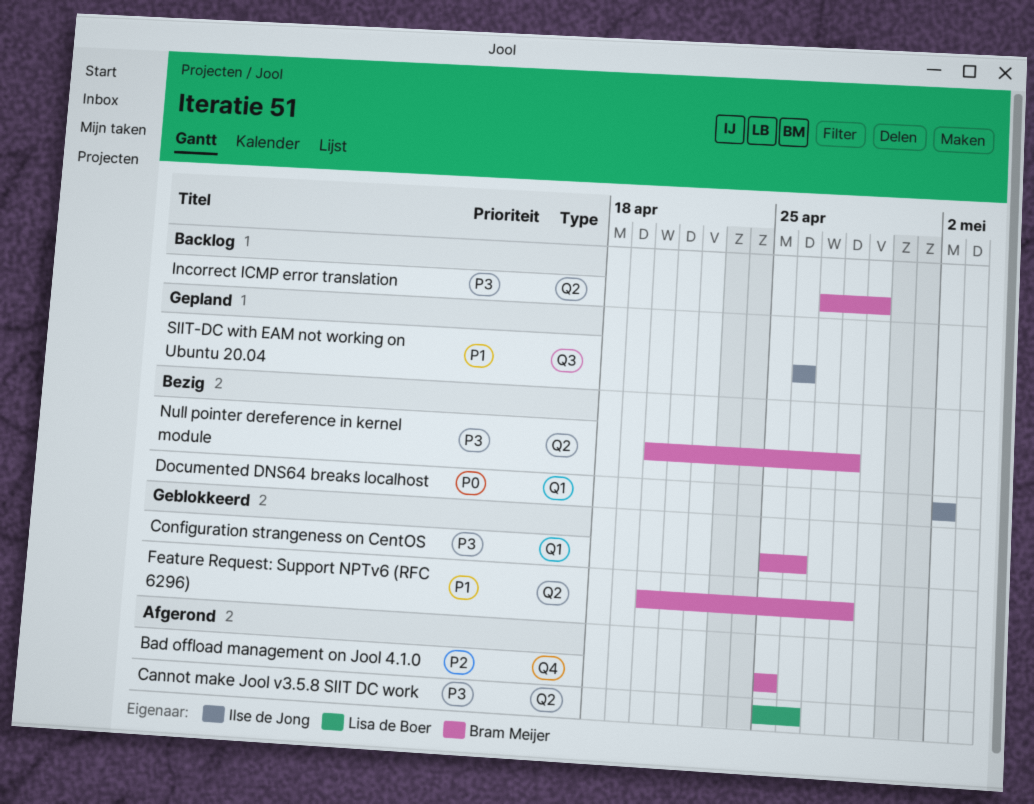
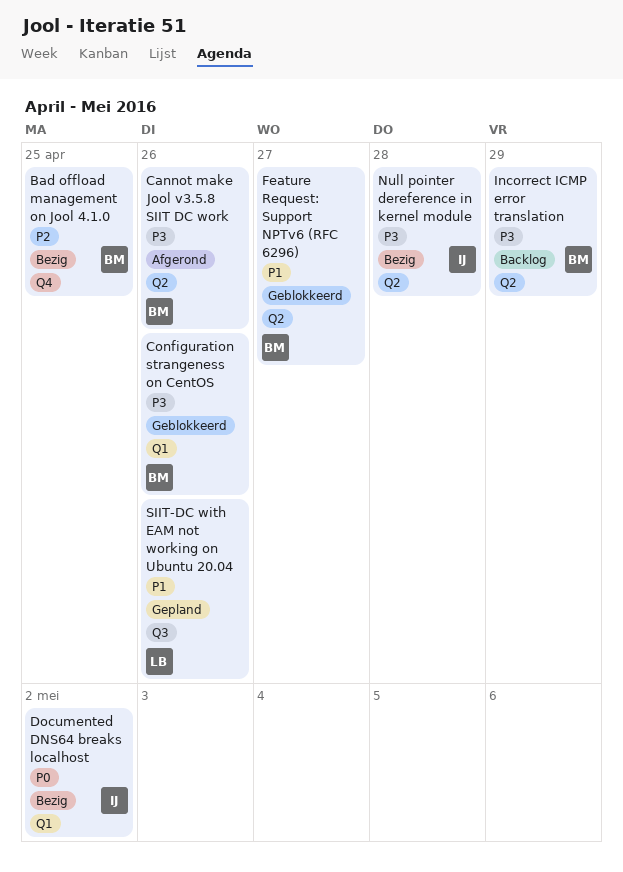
Bad offload management on Jool 4.1.0, status: Afgerond -> Bezig
Cannot make Jool v3.5.8 SIIT DC work, owner: Lisa de Boer -> Bram Meijer
Feature Request: Support NPTv6 (RFC 6296), due: Apr 28 -> Apr 27
Null pointer dereference in kernel module, owner: Bram Meijer -> Ilse de Jong
SIIT-DC with EAM not working on Ubuntu 20.04, owner: Ilse de Jong -> Lisa de Boer

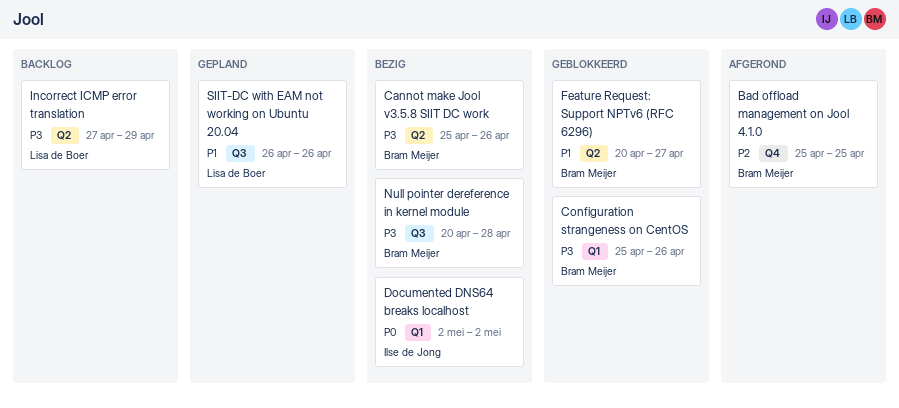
Bad offload management on Jool 4.1.0, status: Bezig -> Afgerond
Cannot make Jool v3.5.8 SIIT DC work, status: Afgerond -> Bezig
Incorrect ICMP error translation, owner: Bram Meijer -> Lisa de Boer
Null pointer dereference in kernel module, owner: Ilse de Jong -> Bram Meijer
Null pointer dereference in kernel module, label: Q2 -> Q3

